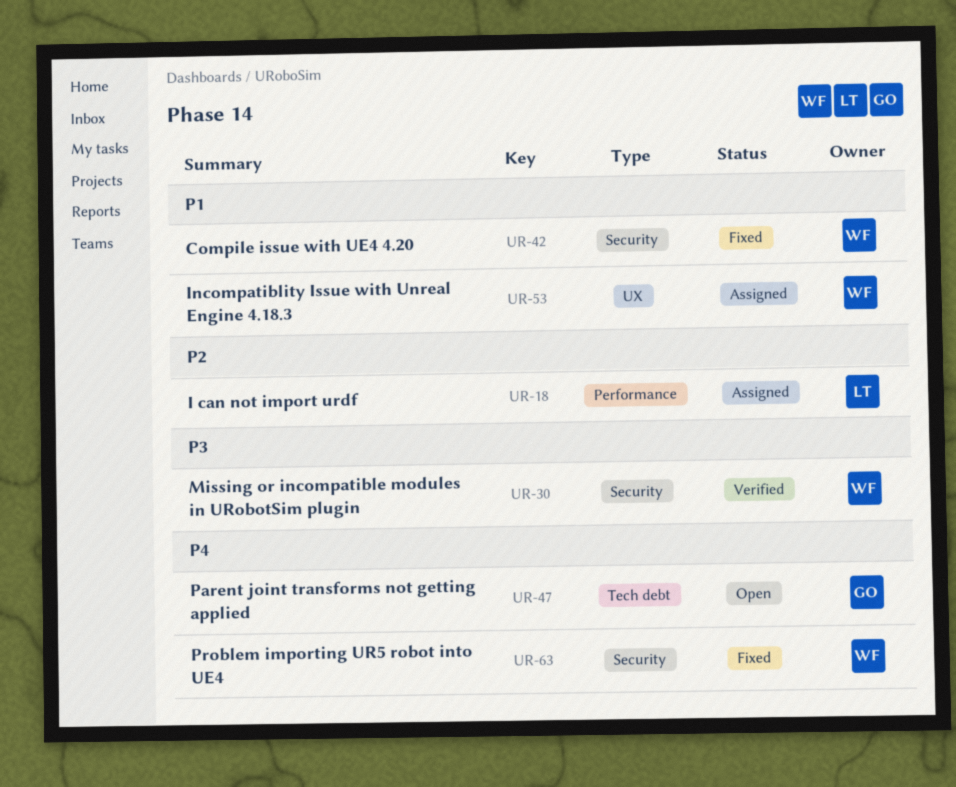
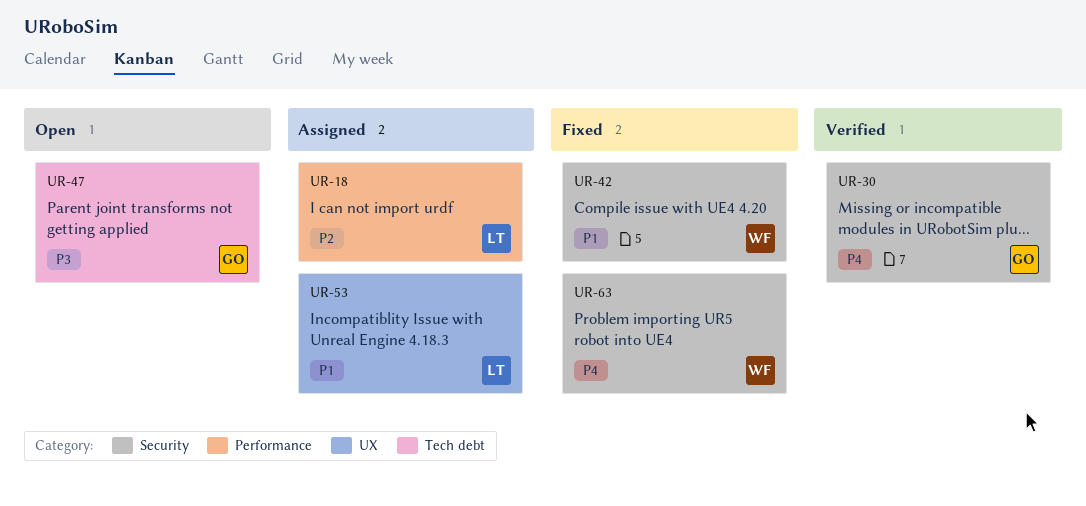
UR-30, owner: WF -> GO
UR-30, priority: P3 -> P4
UR-47, priority: P4 -> P3
UR-53, owner: WF -> LT

